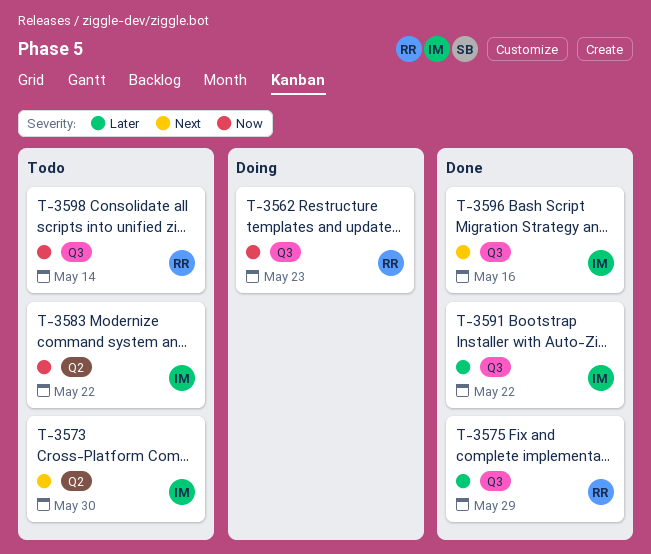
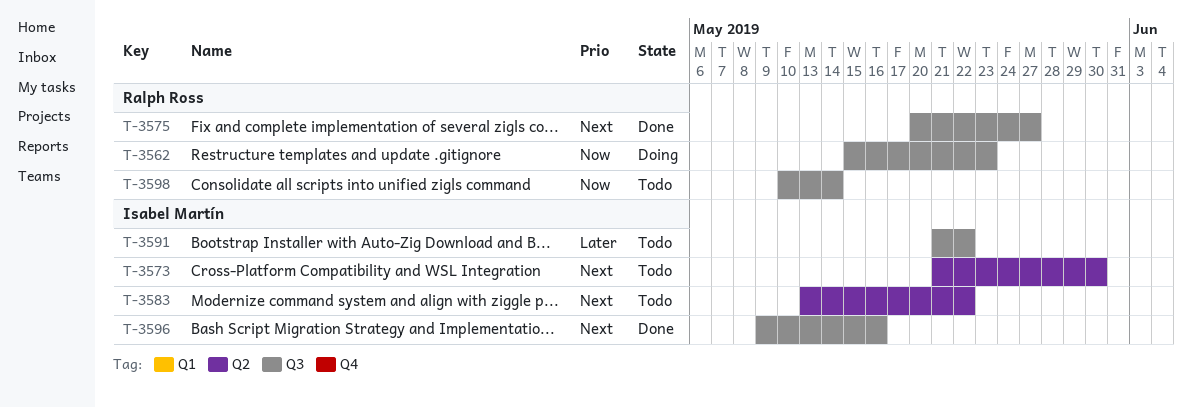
T-3575, priority: Later -> Next
T-3575, due: May 29 -> May 27
T-3583, priority: Now -> Next
T-3591, status: Done -> Todo

